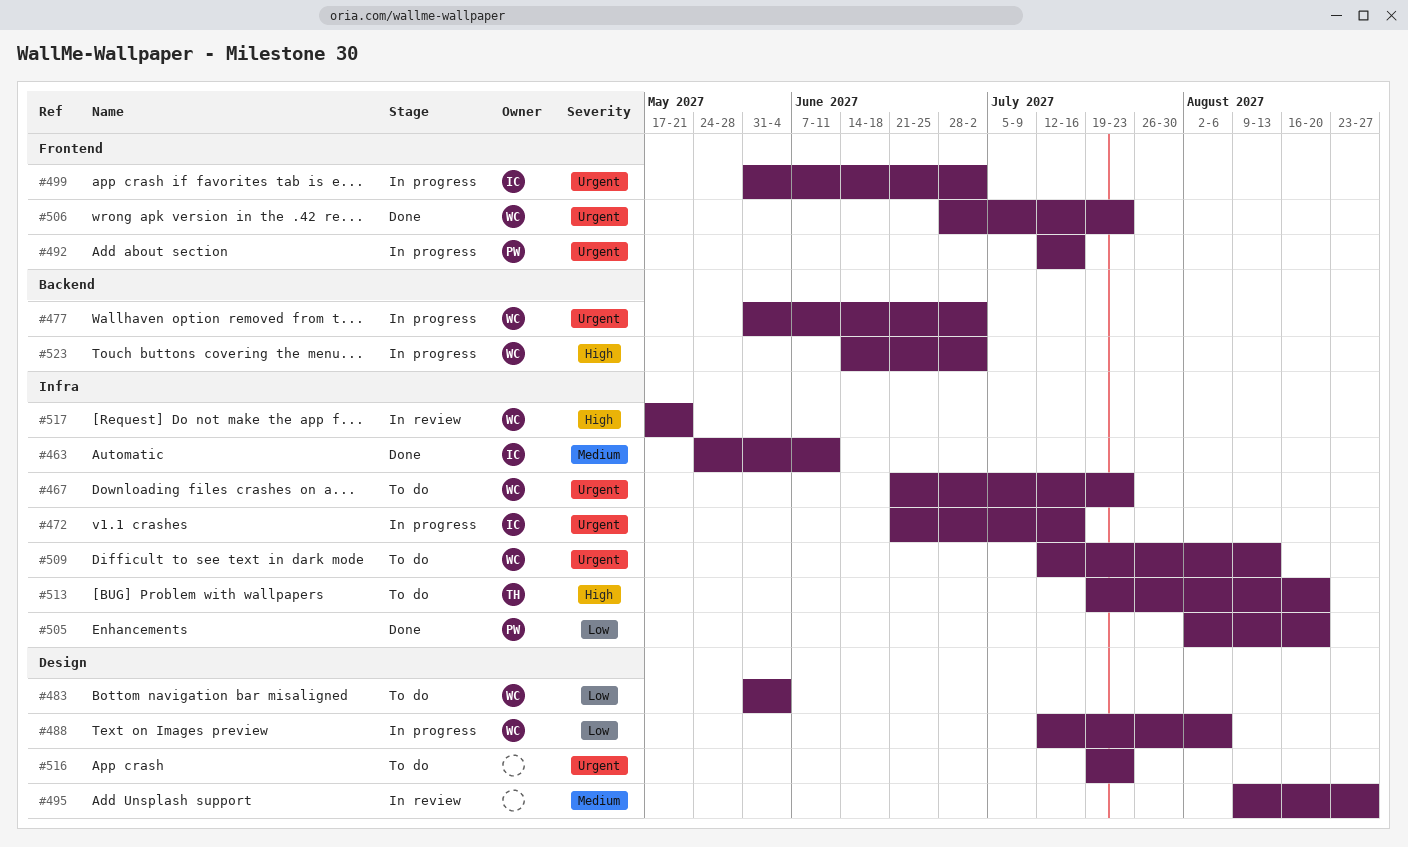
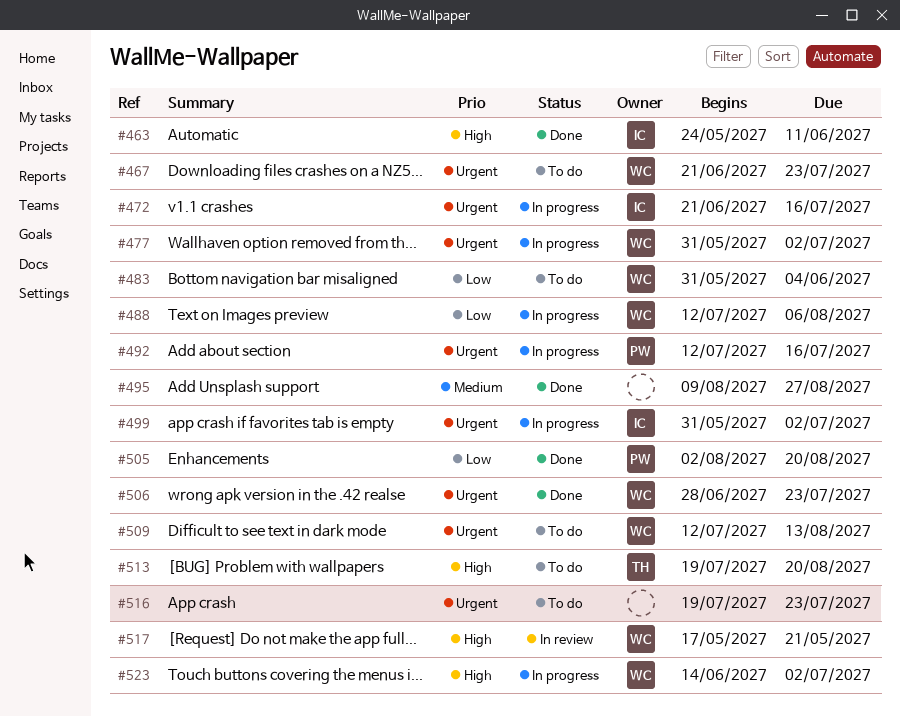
#463, priority: Medium -> High
#495, status: In review -> Done

